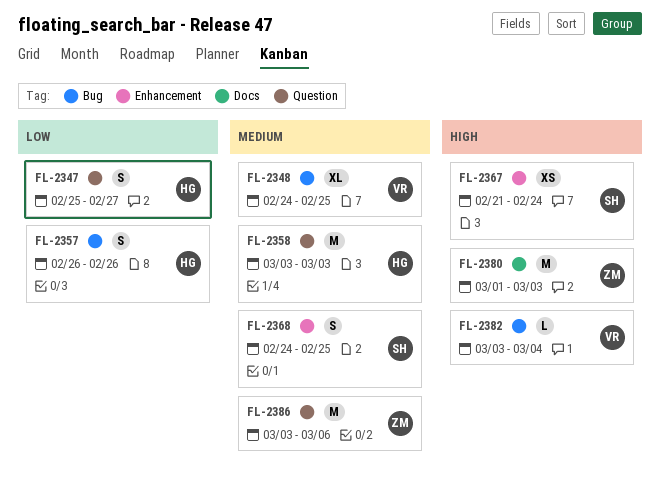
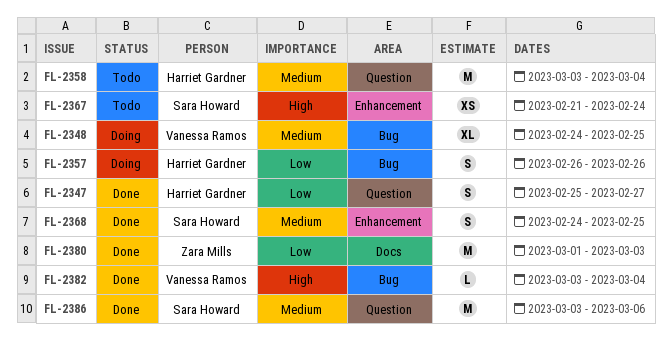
FL-2358, due: Mar 3 -> Mar 4
FL-2380, priority: High -> Low
FL-2386, owner: Zara Mills -> Sara Howard

